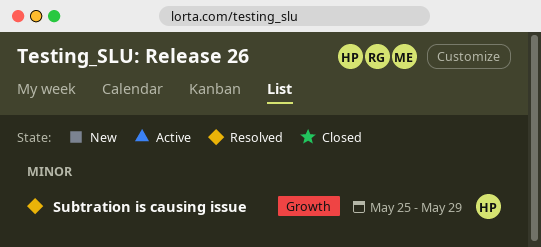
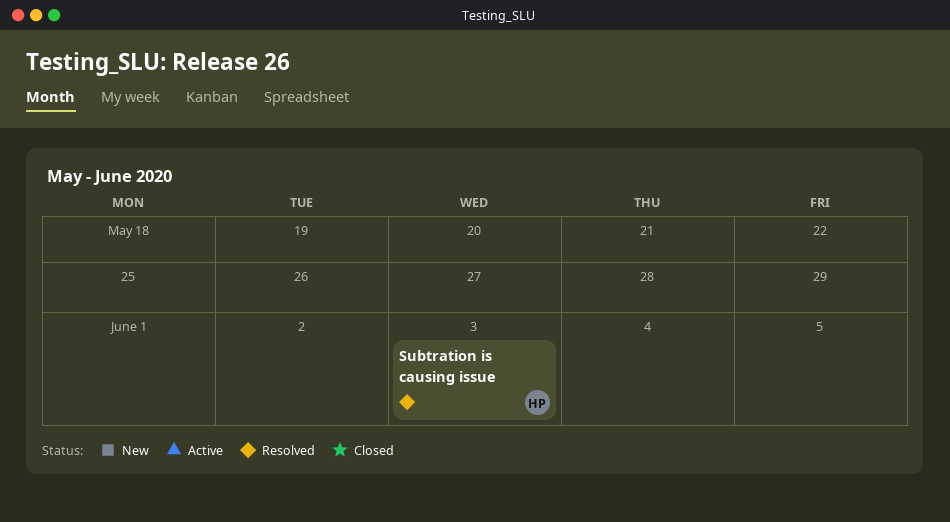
Subtration is causing issue, due: May 29 -> Jun 3

